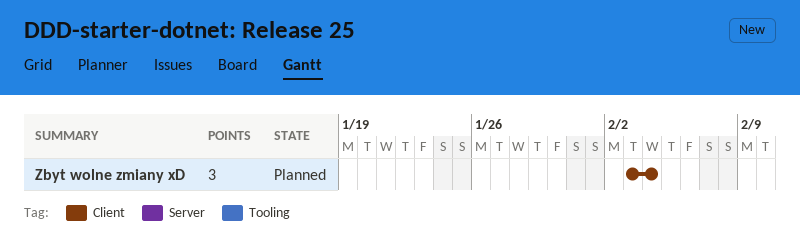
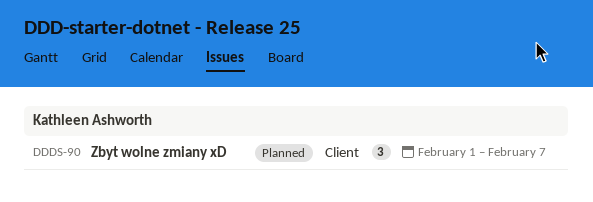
Zbyt wolne zmiany xD, start: Feb 3 -> Feb 1
Zbyt wolne zmiany xD, due: Feb 4 -> Feb 7

